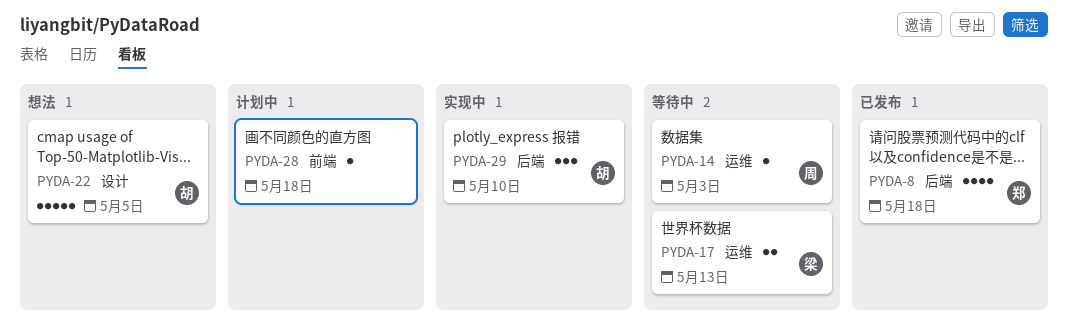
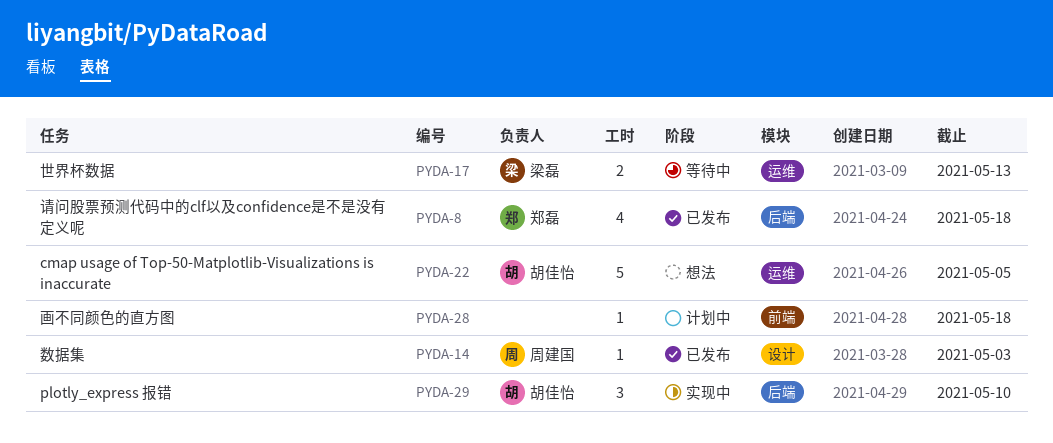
PYDA-14, status: 等待中 -> 已发布
PYDA-14, label: 运维 -> 设计
PYDA-22, label: 设计 -> 运维

